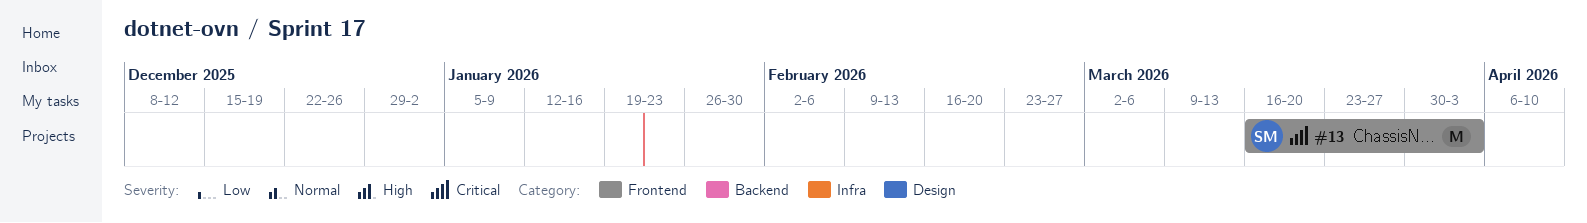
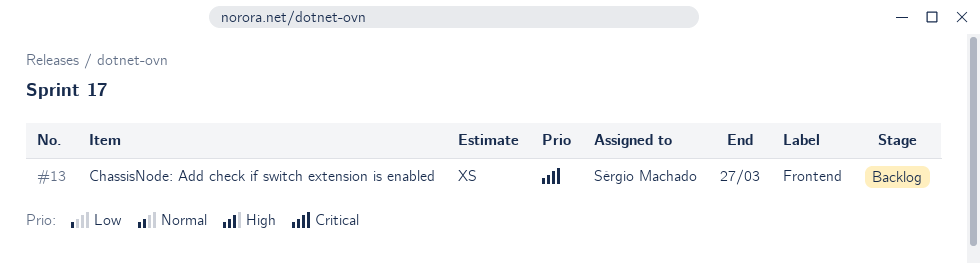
#13, estimate: M -> XS
#13, due: Apr 3 -> Mar 27

